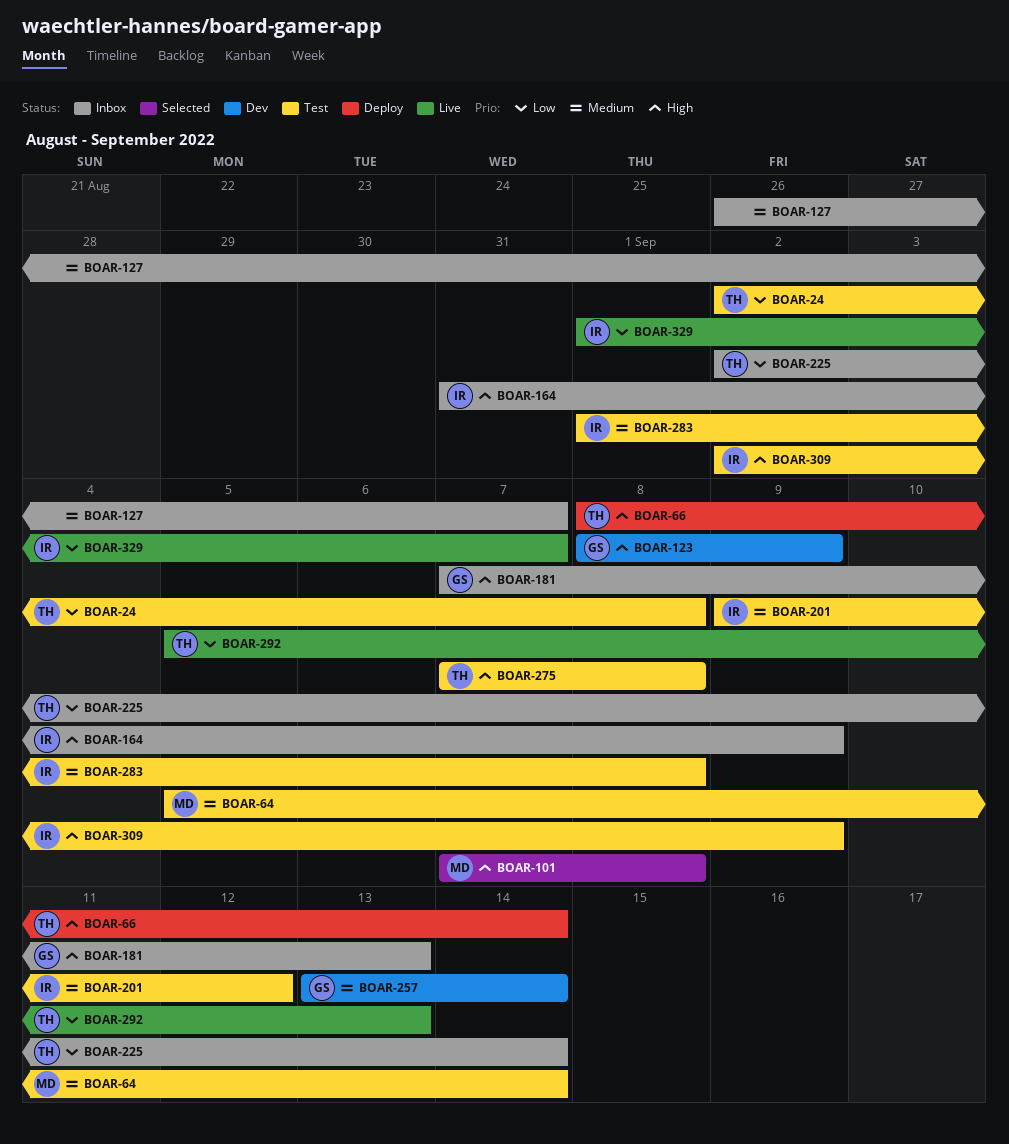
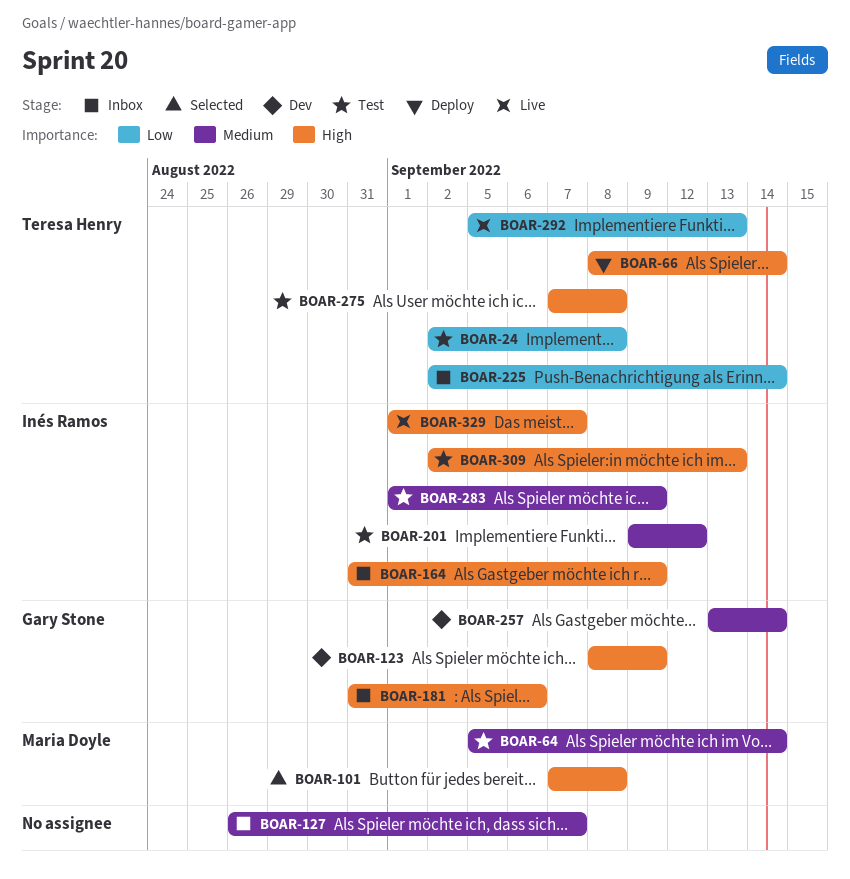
BOAR-181, start: Sep 7 -> Aug 31
BOAR-181, due: Sep 13 -> Sep 6
BOAR-283, due: Sep 8 -> Sep 9
BOAR-309, due: Sep 9 -> Sep 13
BOAR-329, priority: Low -> High

